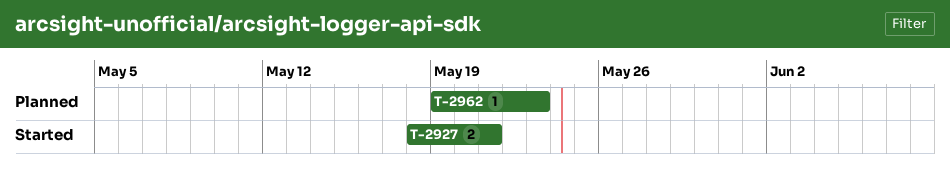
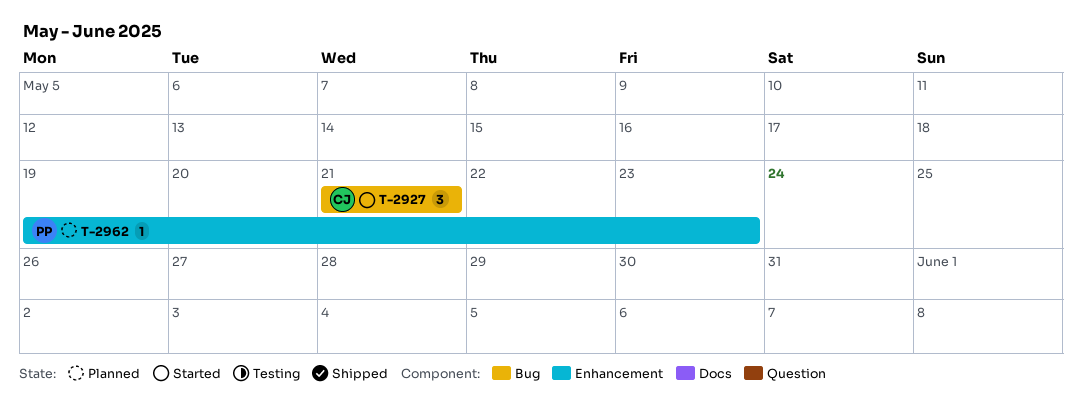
T-2927, estimate: 2 -> 3
T-2927, start: May 18 -> May 21

